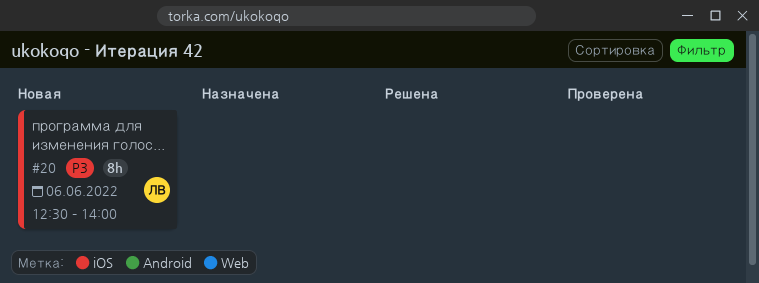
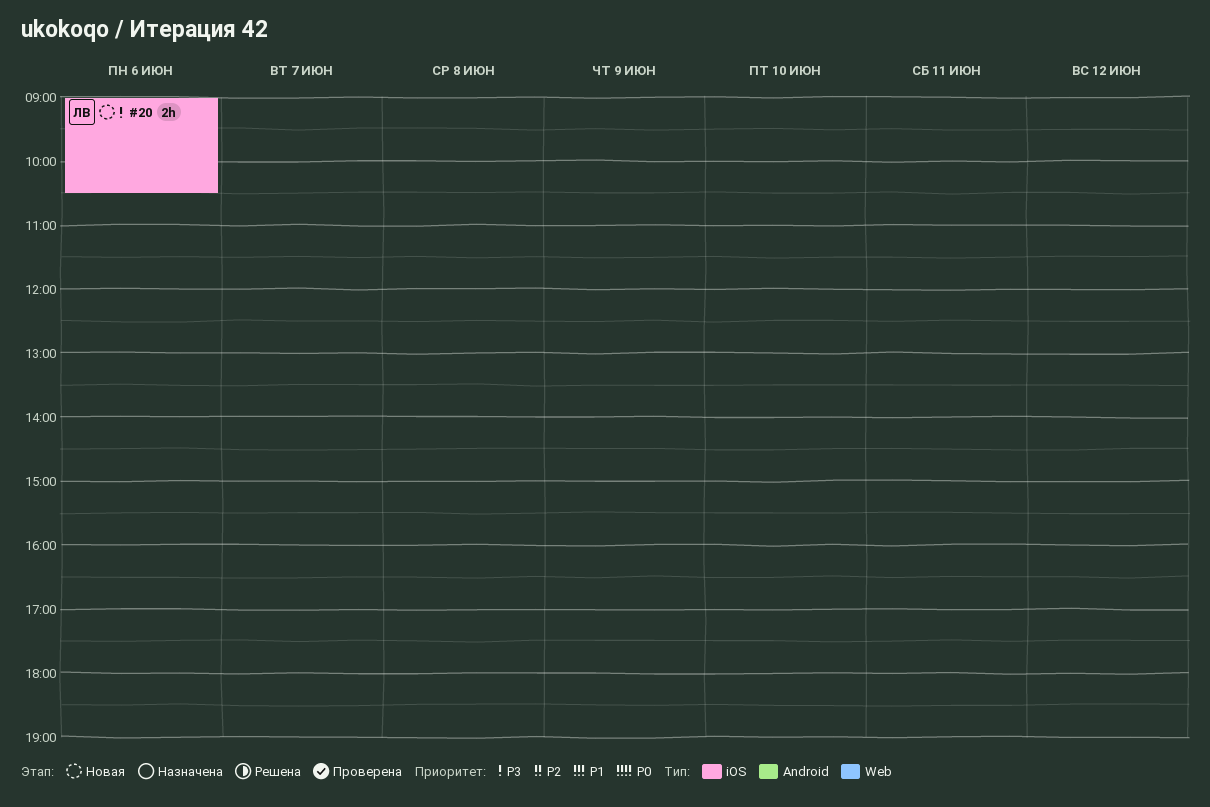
#20, estimate: 8h -> 2h
#20, begins: 12:30 -> 09:00
#20, ends: 14:00 -> 10:30

